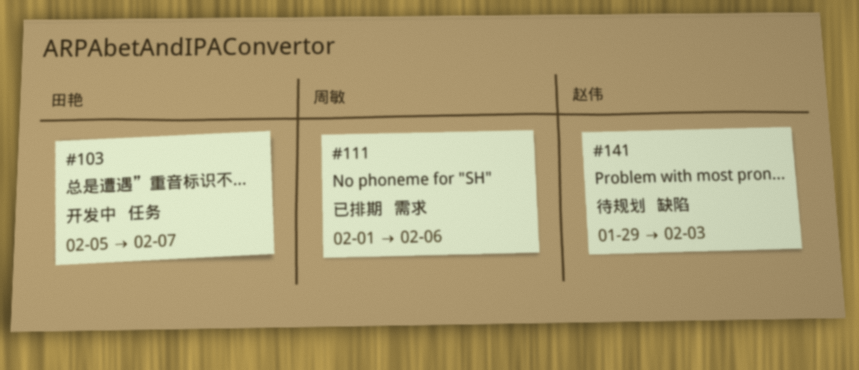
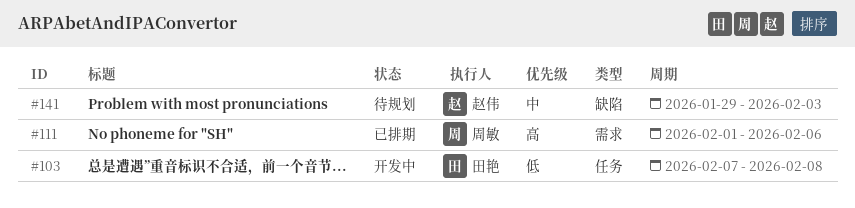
#103, start: Feb 5 -> Feb 7
#103, due: Feb 7 -> Feb 8

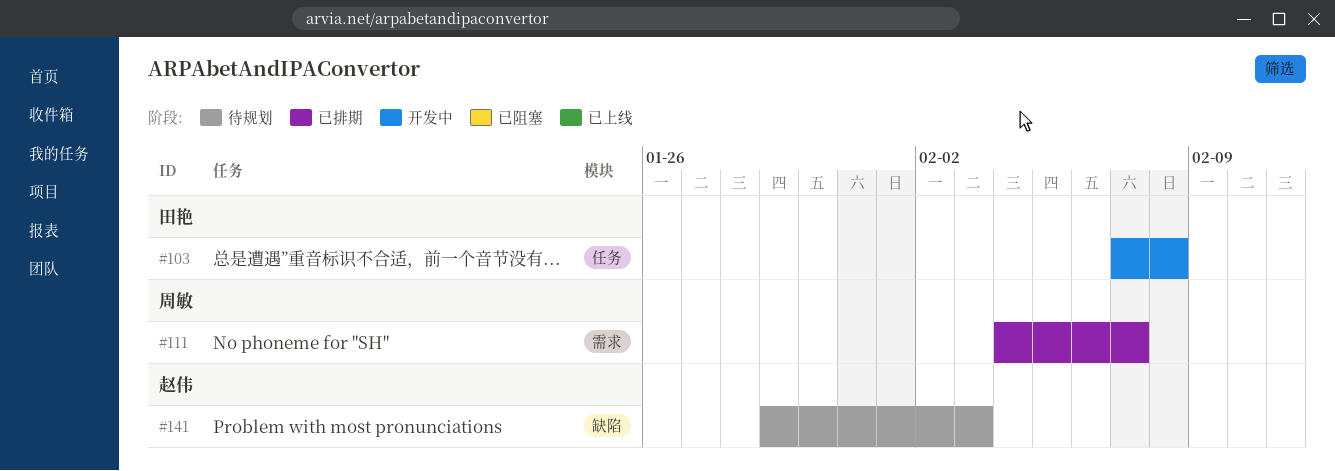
#111, start: Feb 1 -> Feb 4
#111, due: Feb 6 -> Feb 7

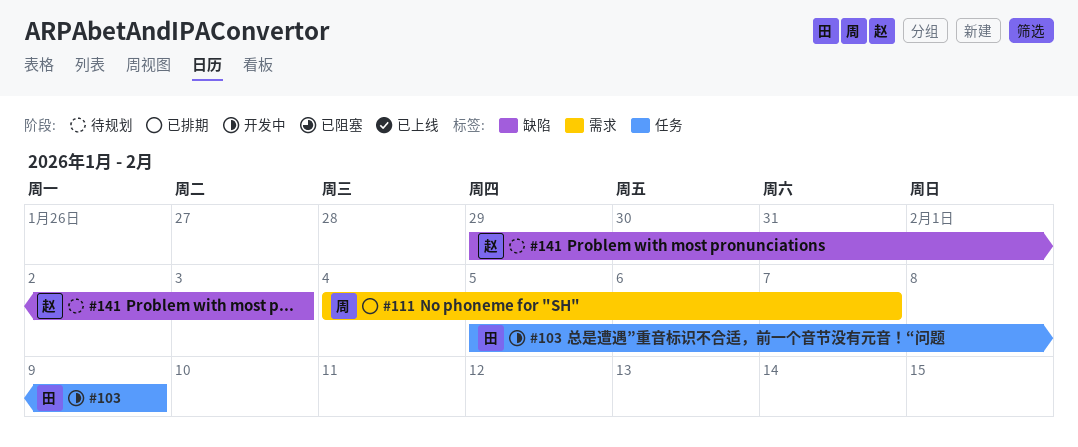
#103, start: Feb 7 -> Feb 5
#103, due: Feb 8 -> Feb 9

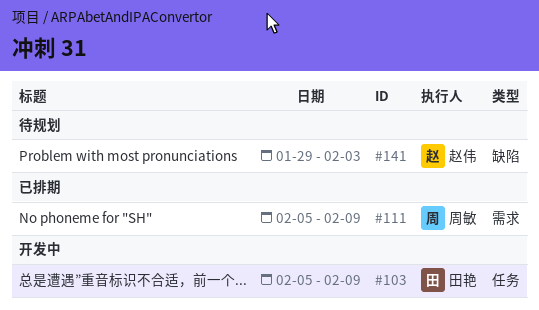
#111, start: Feb 4 -> Feb 5
#111, due: Feb 7 -> Feb 9

